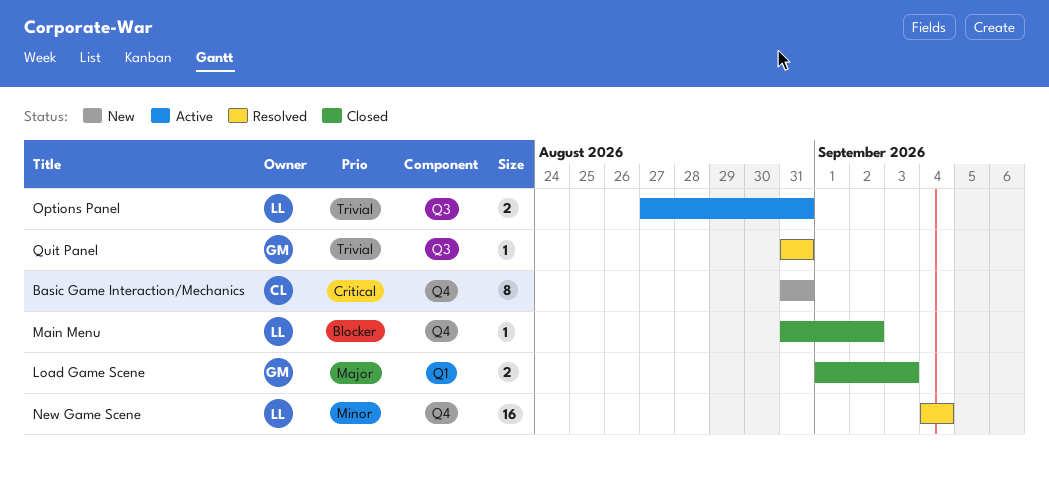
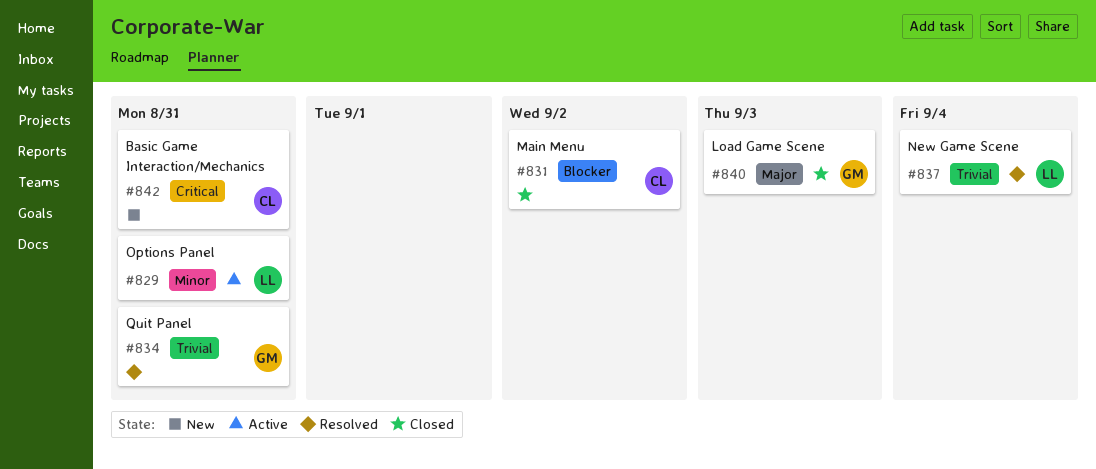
Main Menu, owner: LL -> CL
New Game Scene, priority: Minor -> Trivial
Options Panel, priority: Trivial -> Minor

